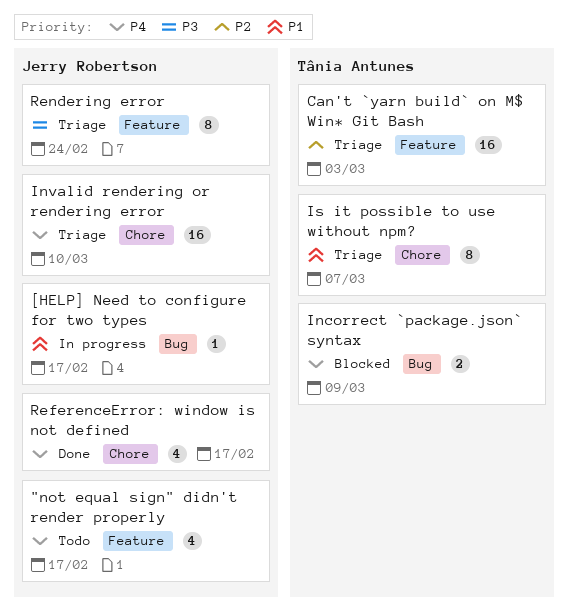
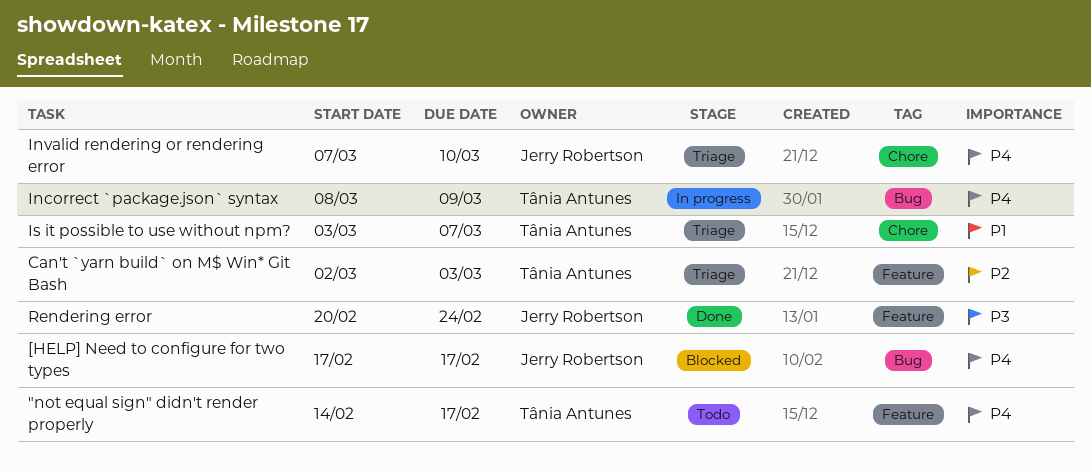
"not equal sign" didn't render properly, owner: Jerry Robertson -> Tânia Antunes
[HELP] Need to configure for two types, status: In progress -> Blocked
[HELP] Need to configure for two types, priority: P1 -> P4
Incorrect `package.json` syntax, status: Blocked -> In progress
ReferenceError: window is not defined: present -> none
Rendering error, status: Triage -> Done

